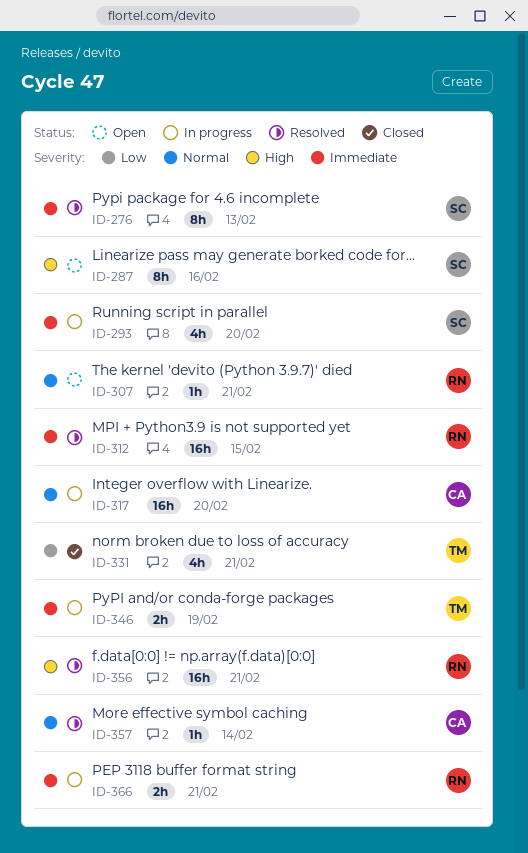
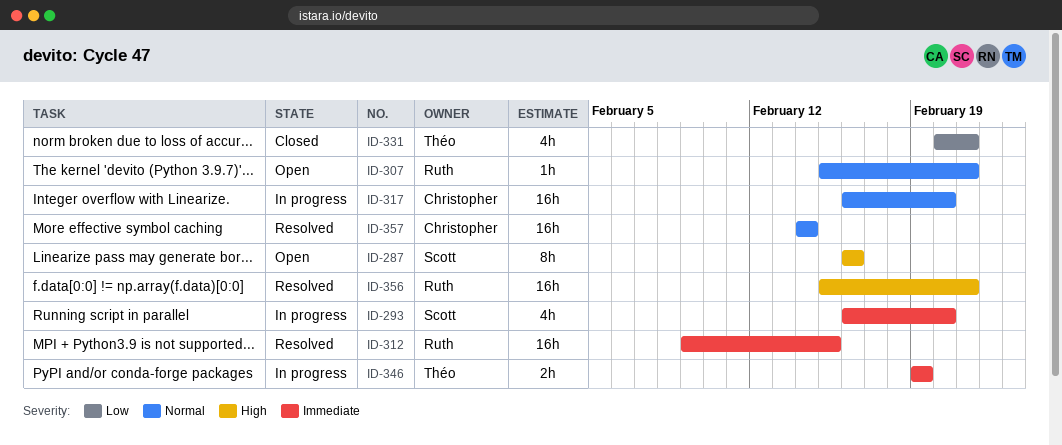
ID-276: present -> none
ID-357, estimate: 1h -> 16h
ID-366: present -> none

